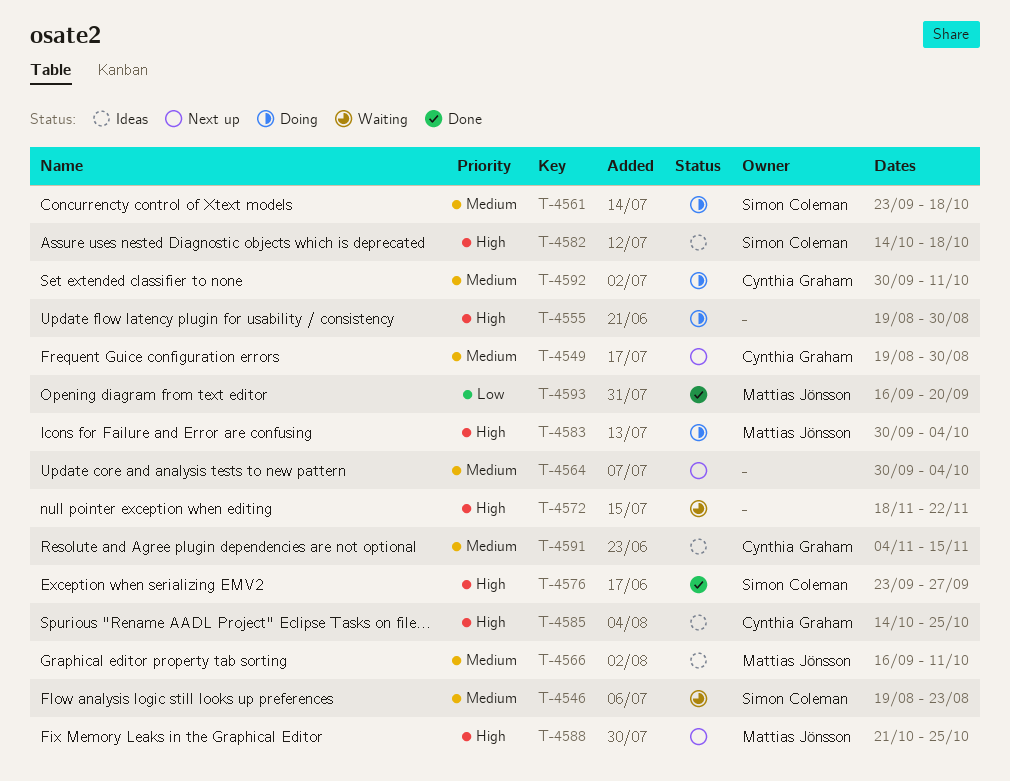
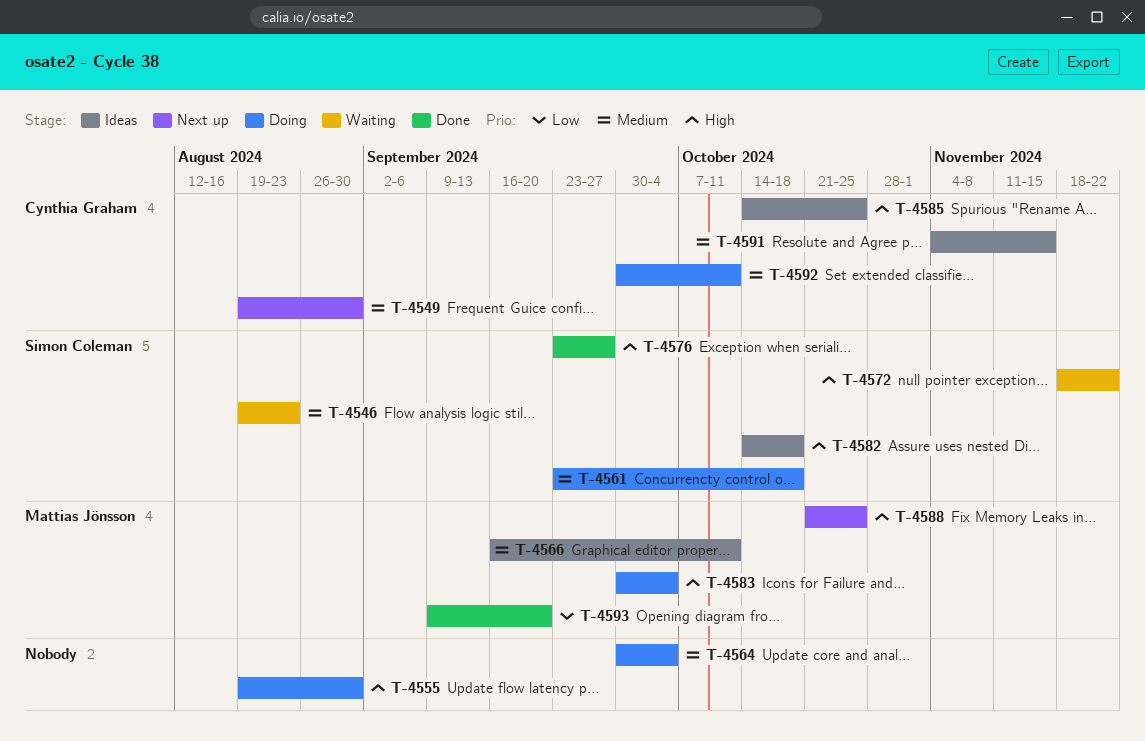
T-4564, status: Next up -> Doing
T-4572, owner: none -> Simon Coleman
T-4593, start: Sep 16 -> Sep 9

